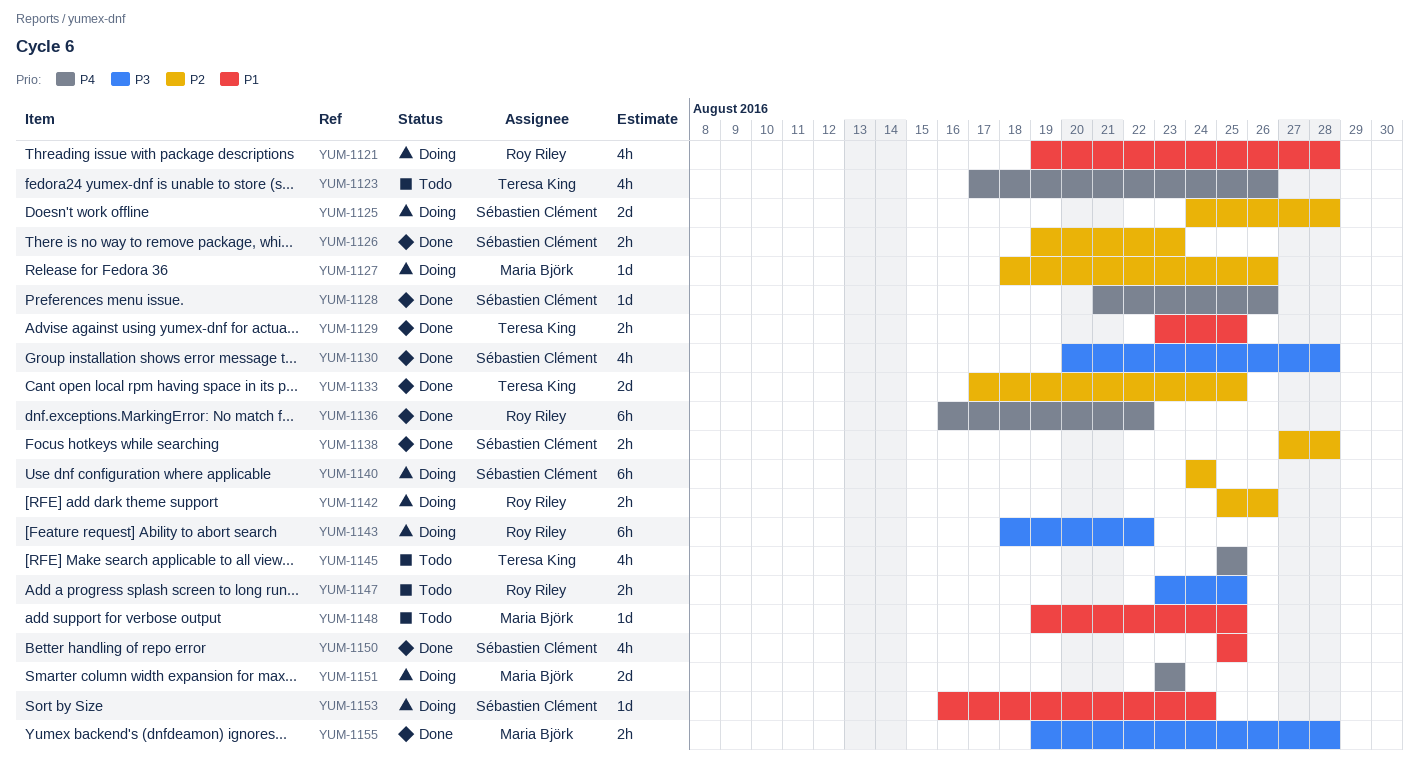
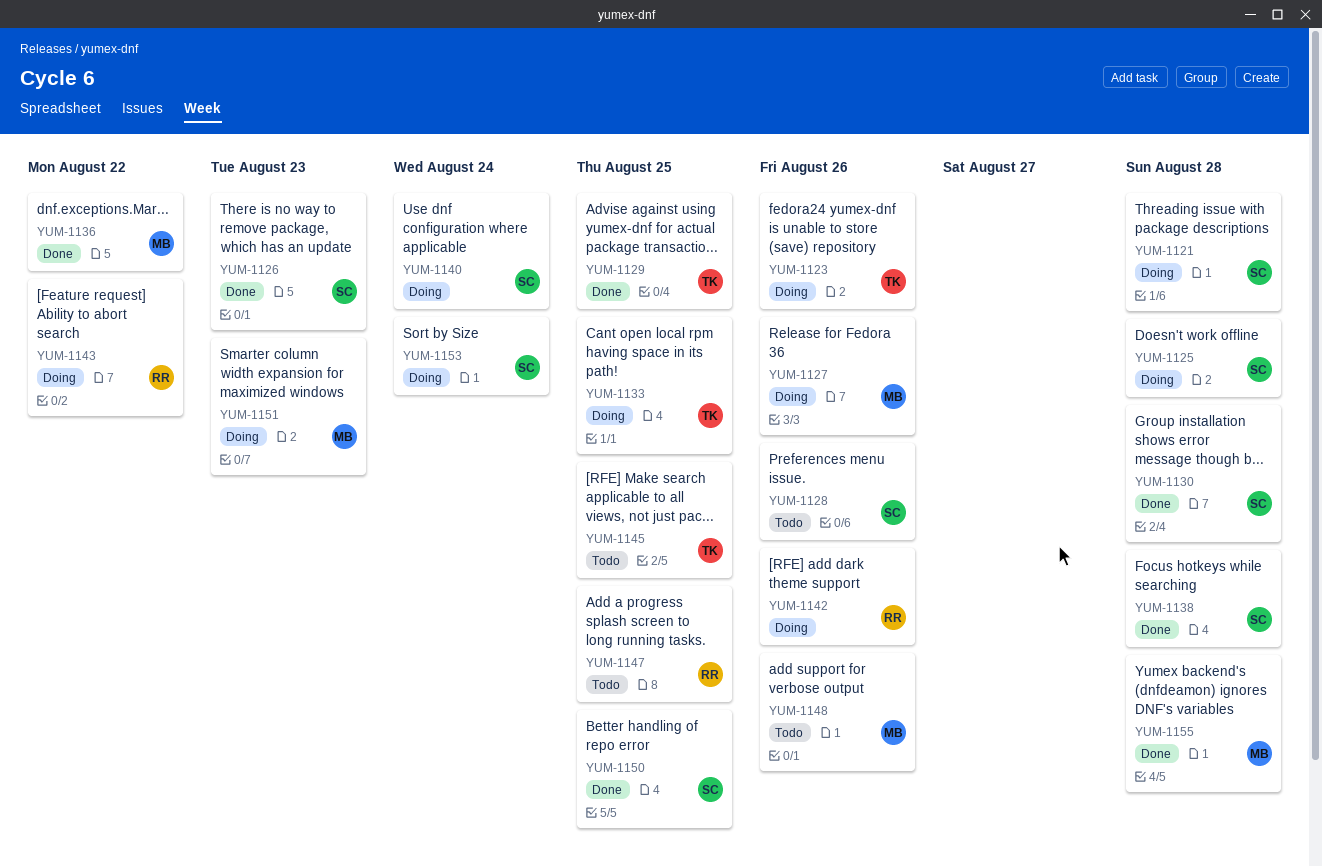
YUM-1121, owner: Roy Riley -> Sébastien Clément
YUM-1123, status: Todo -> Doing
YUM-1128, status: Done -> Todo
YUM-1133, status: Done -> Doing
YUM-1136, owner: Roy Riley -> Maria Björk
YUM-1148, due: Aug 25 -> Aug 26

